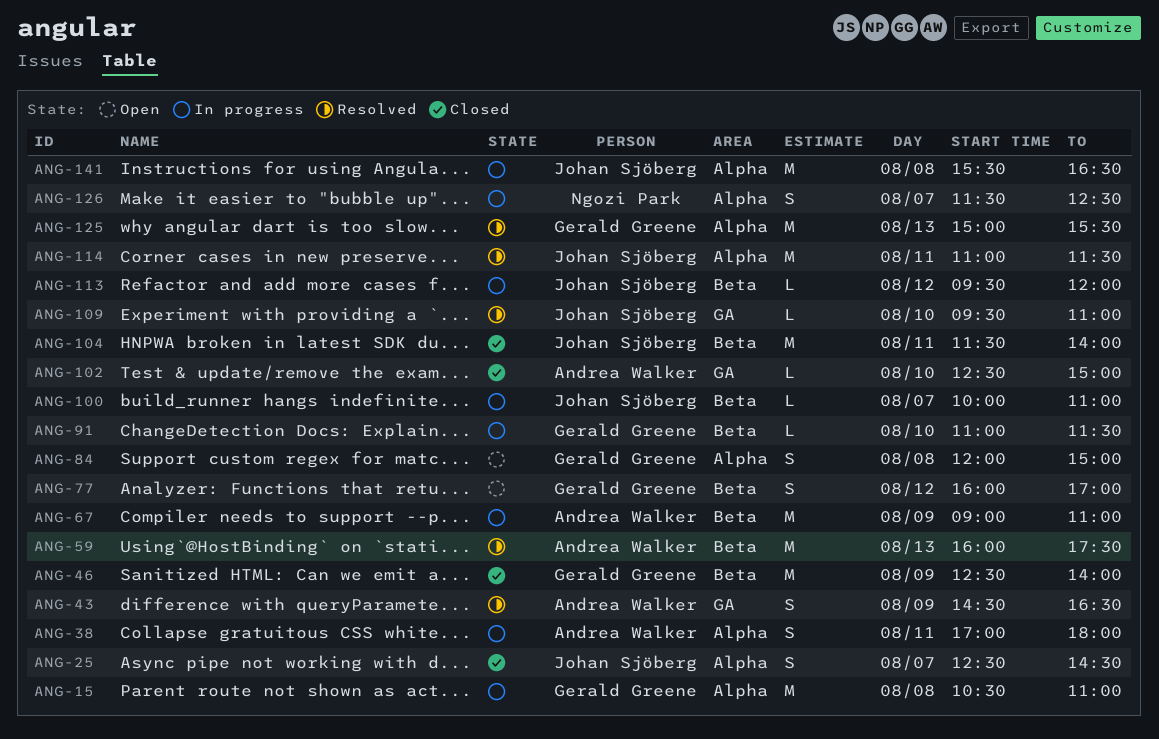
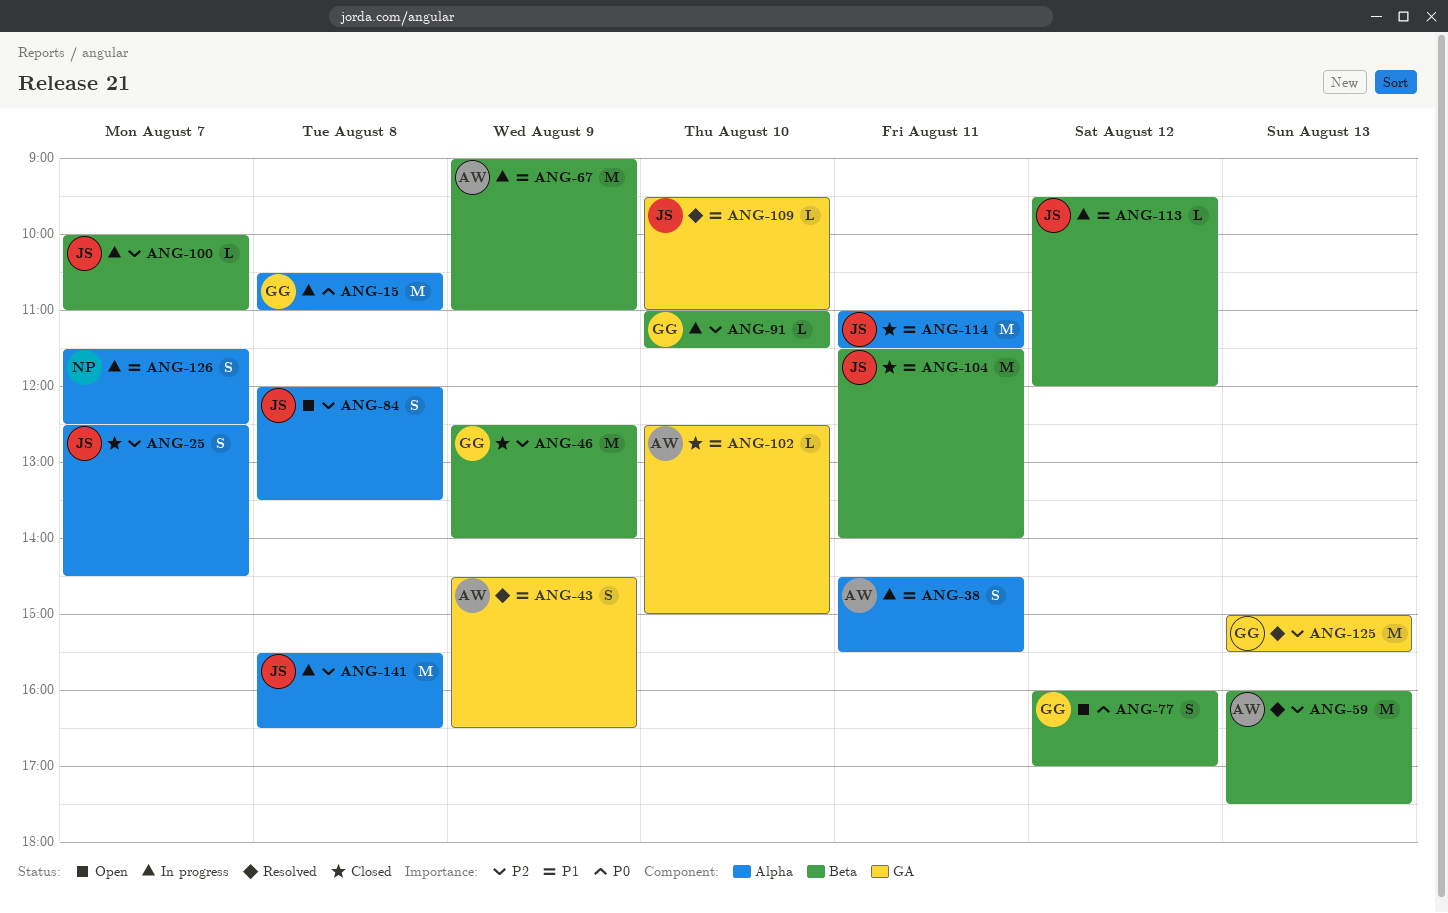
ANG-38, begins: 17:00 -> 14:30
ANG-38, ends: 18:00 -> 15:30
ANG-84, owner: Gerald Greene -> Johan Sjöberg
ANG-84, ends: 15:00 -> 13:30
ANG-114, status: Resolved -> Closed
ANG-125, label: Alpha -> GA

